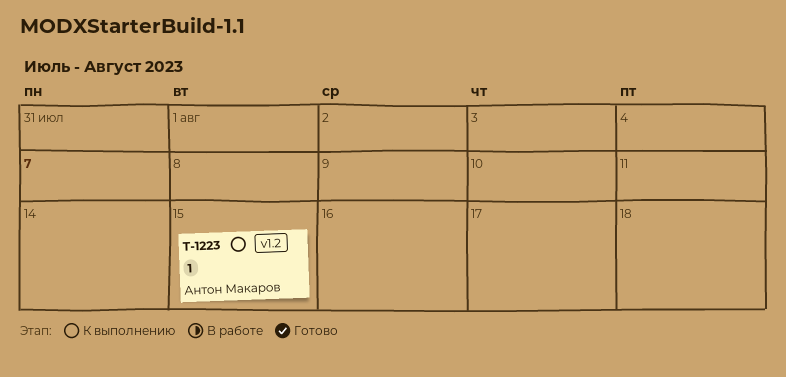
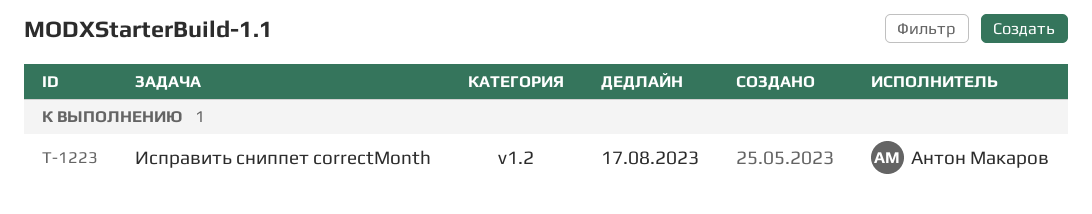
T-1223, due: Aug 15 -> Aug 17

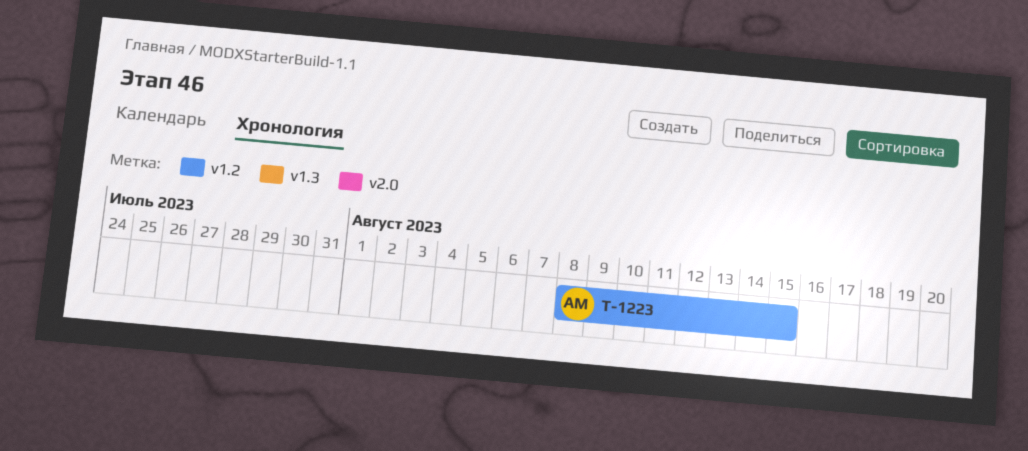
T-1223, due: Aug 17 -> Aug 15

